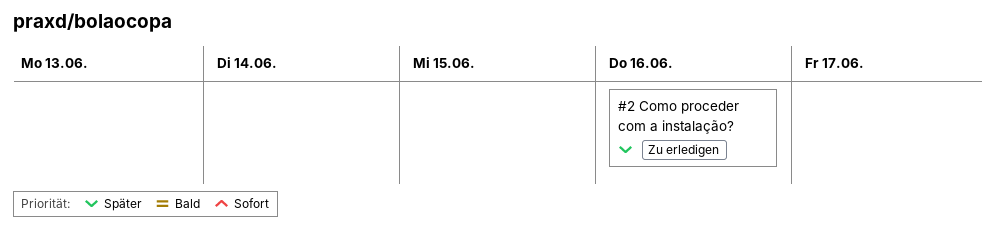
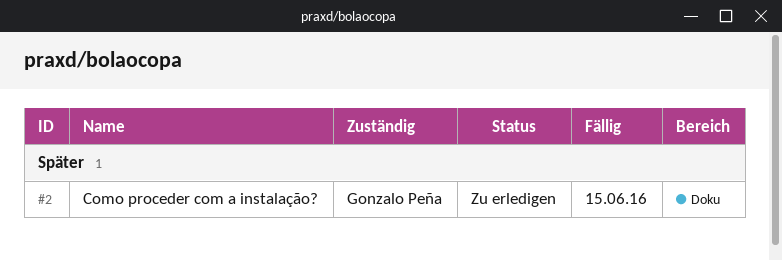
#2, due: Jun 16 -> Jun 15

